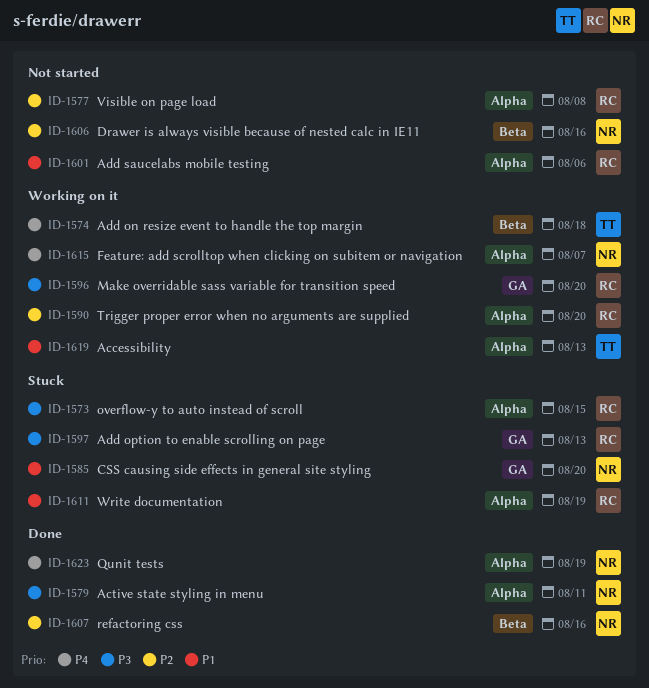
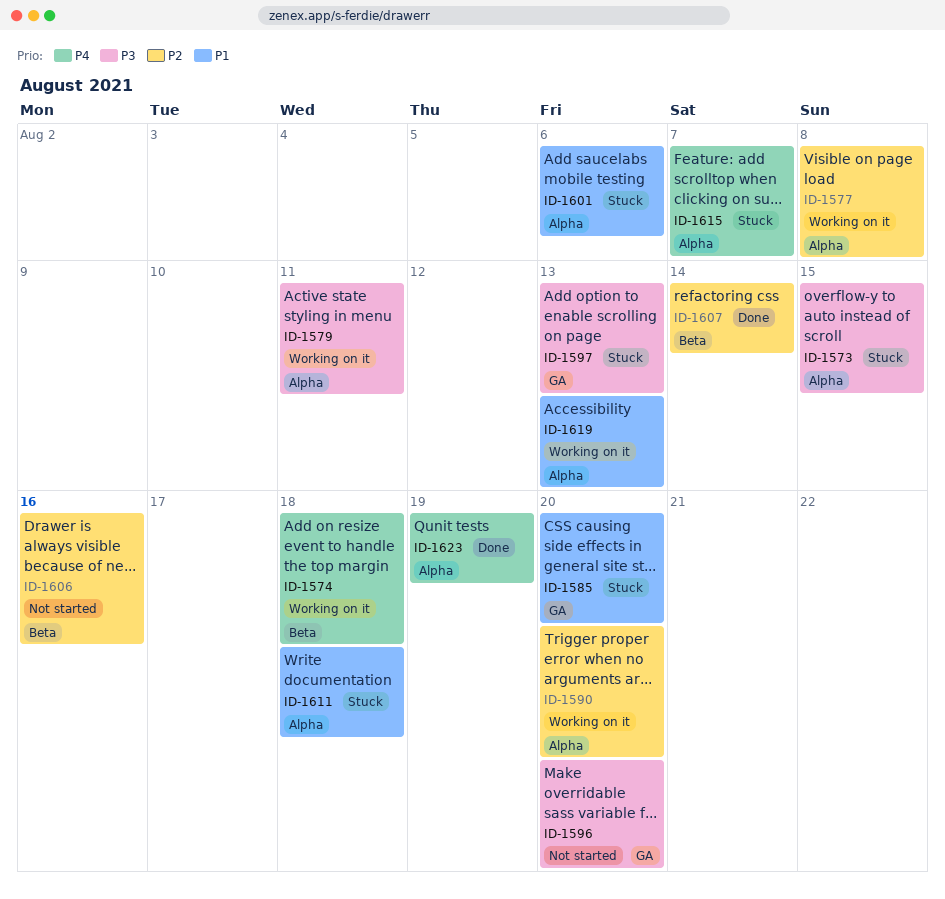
ID-1577, status: Not started -> Working on it
ID-1579, status: Done -> Working on it
ID-1596, status: Working on it -> Not started
ID-1601, status: Not started -> Stuck
ID-1607, due: Aug 16 -> Aug 14
ID-1611, due: Aug 19 -> Aug 18
ID-1615, status: Working on it -> Stuck

